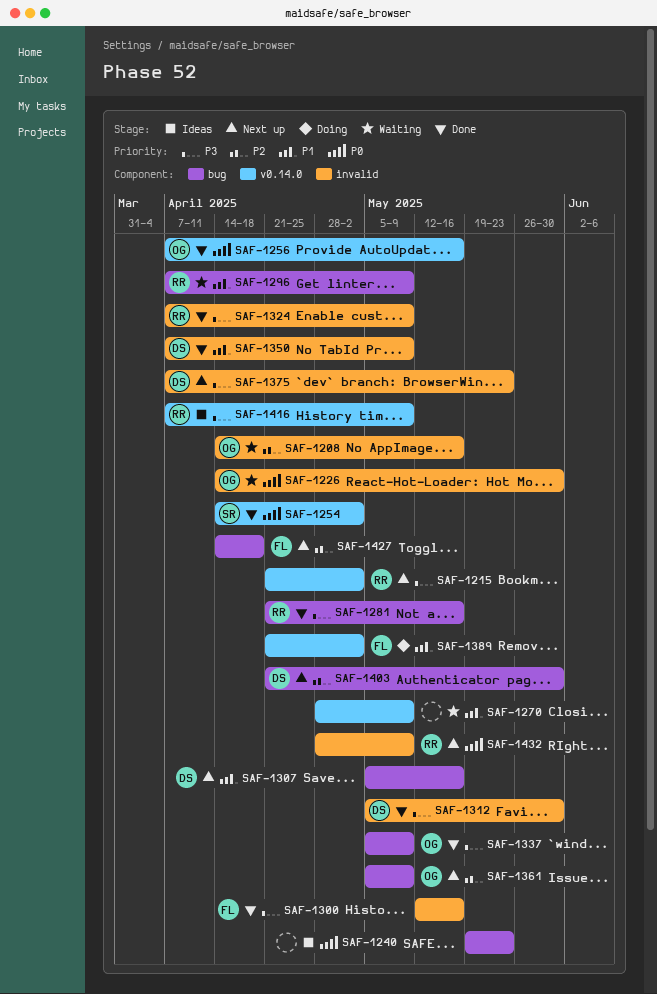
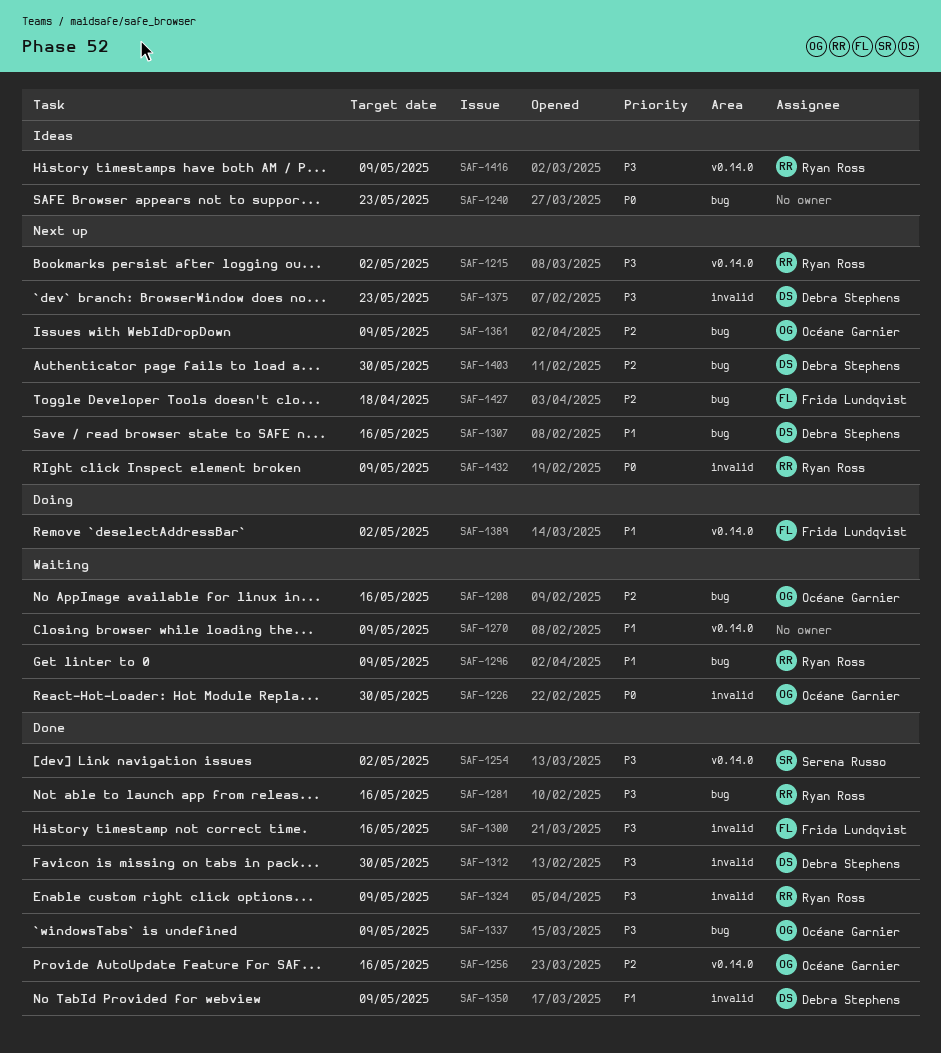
SAF-1208, label: invalid -> bug
SAF-1254, priority: P0 -> P3
SAF-1256, priority: P0 -> P2

